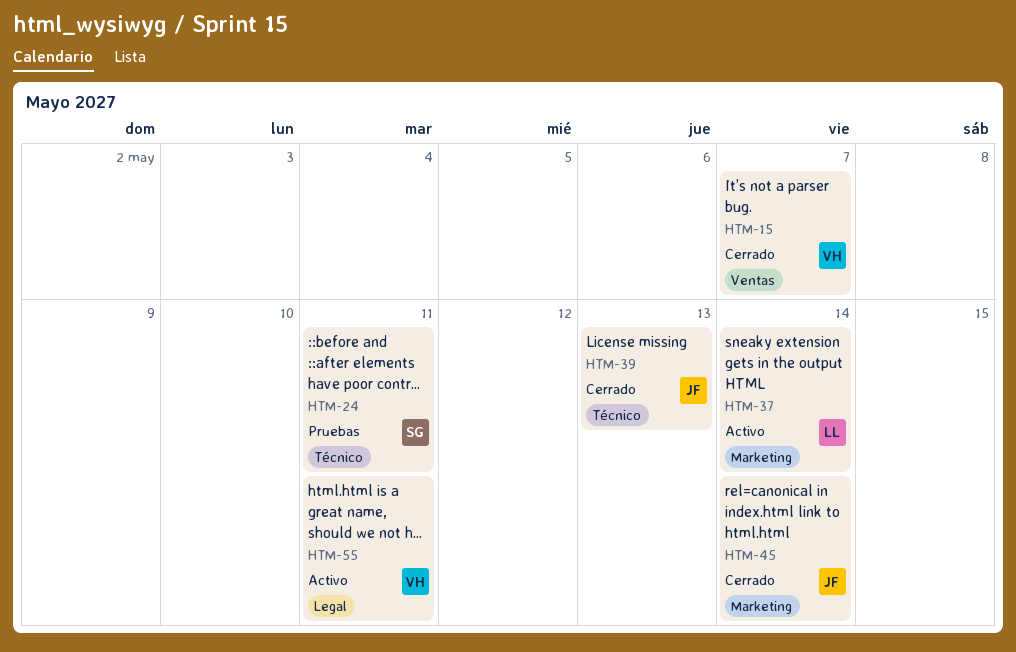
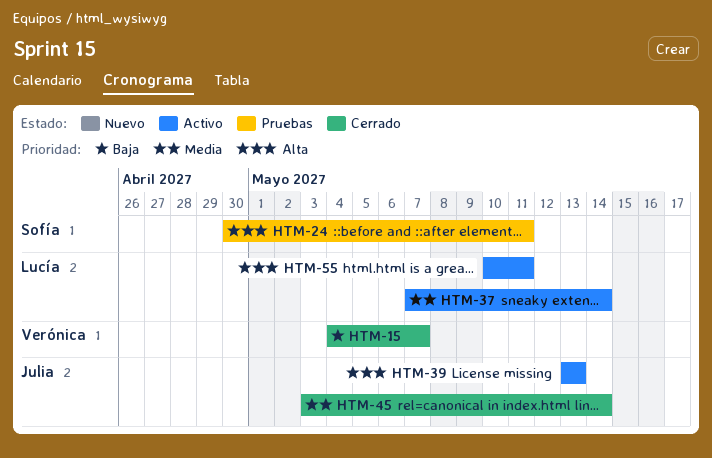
HTM-39, status: Cerrado -> Activo
HTM-55, owner: Verónica -> Lucía

